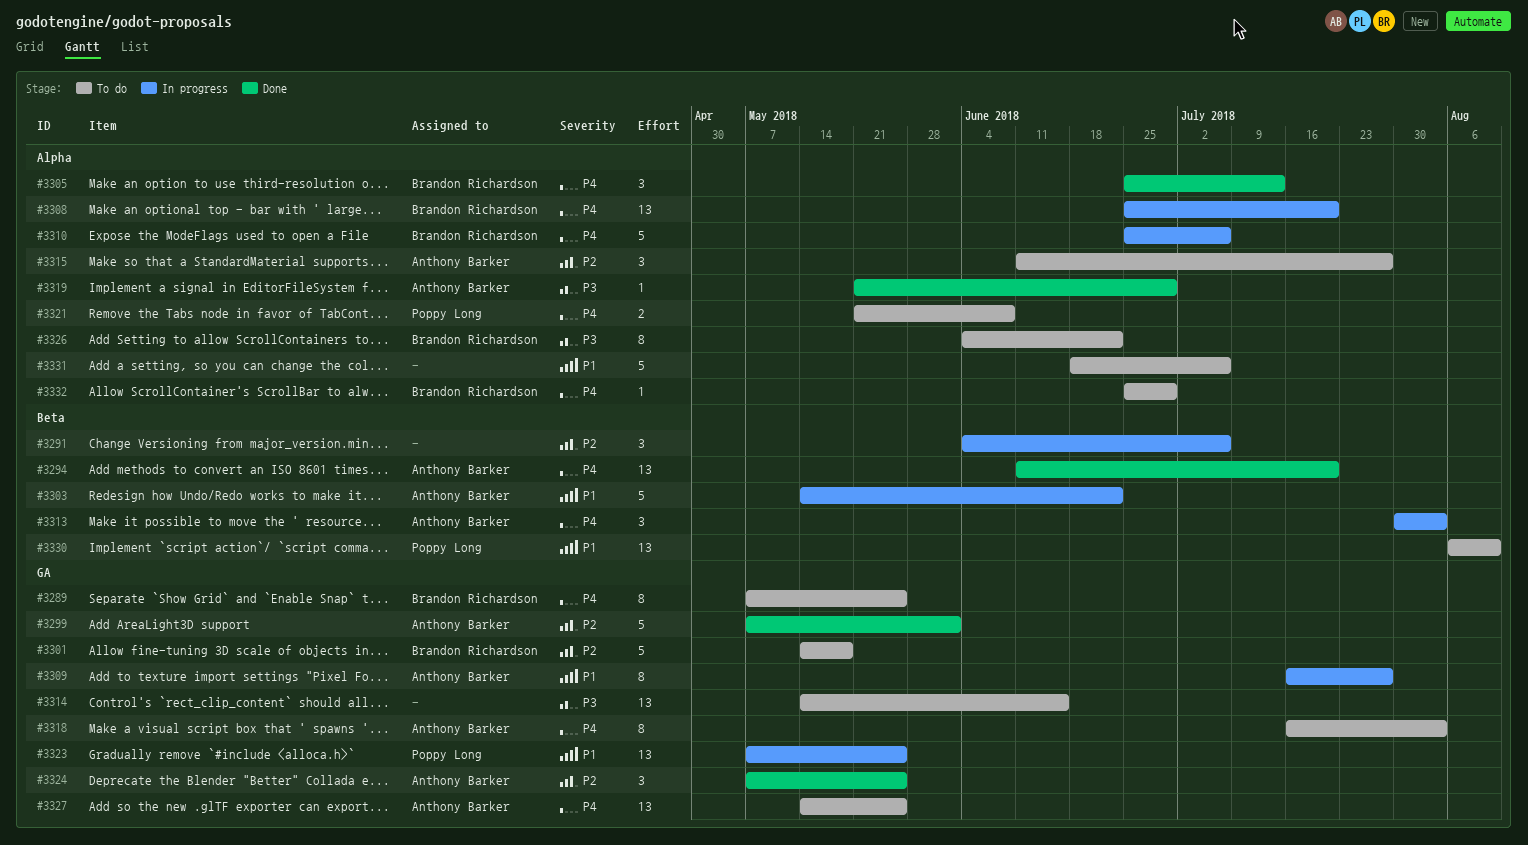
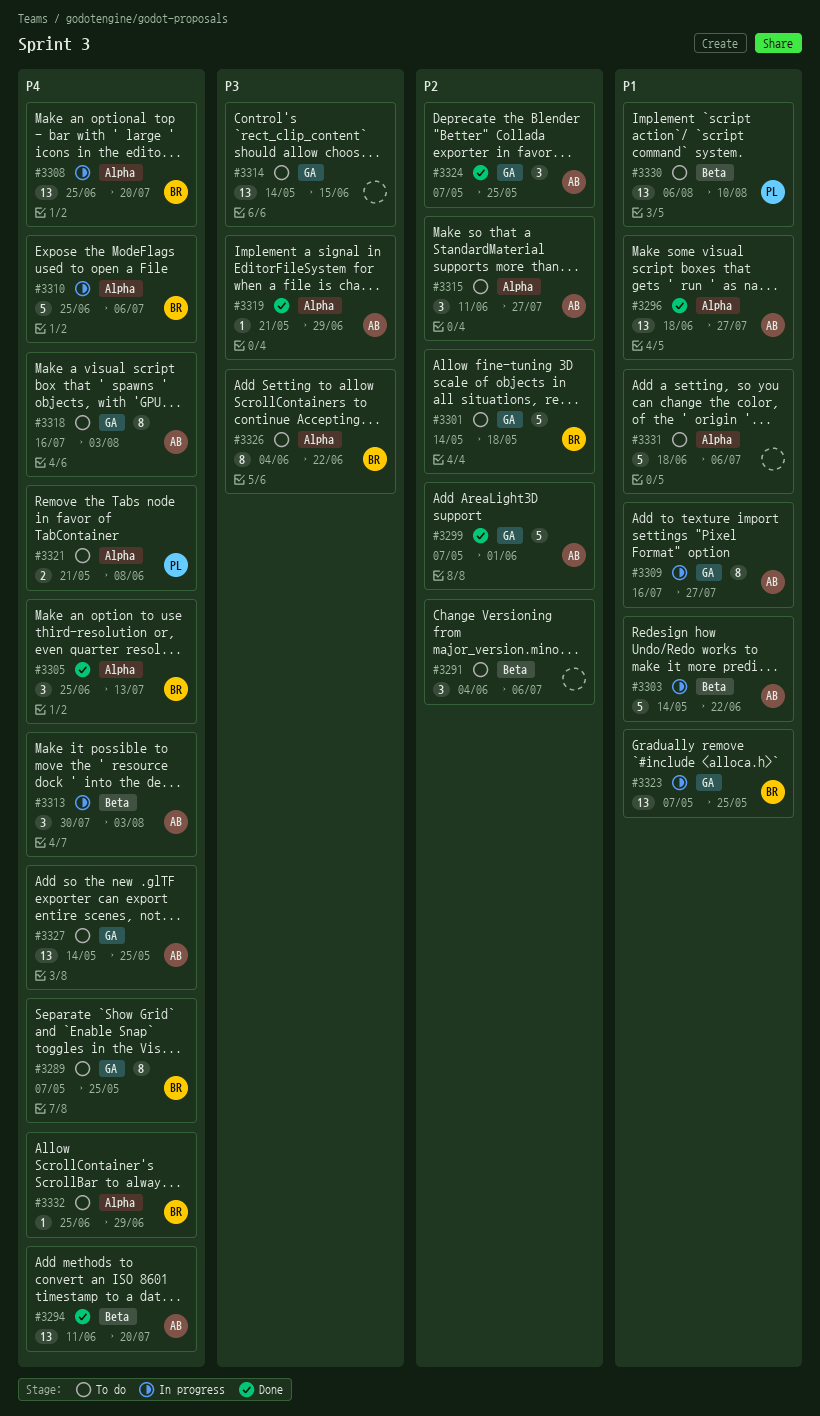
#3291, status: In progress -> To do
#3296: none -> present
#3323, owner: Poppy Long -> Brandon Richardson

